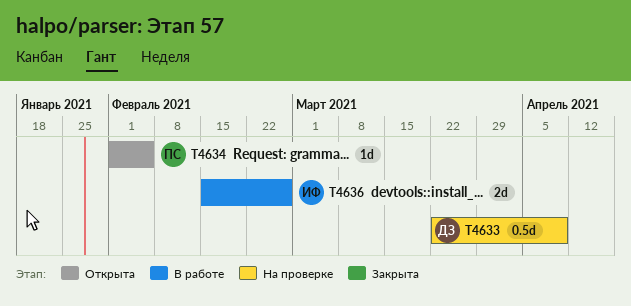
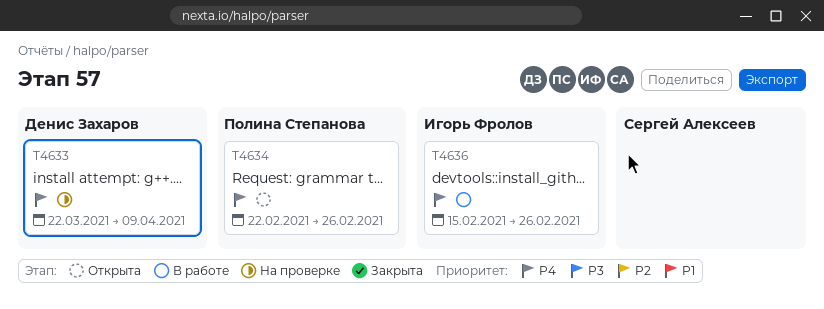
T4634, start: Feb 1 -> Feb 22
T4634, due: Feb 5 -> Feb 26

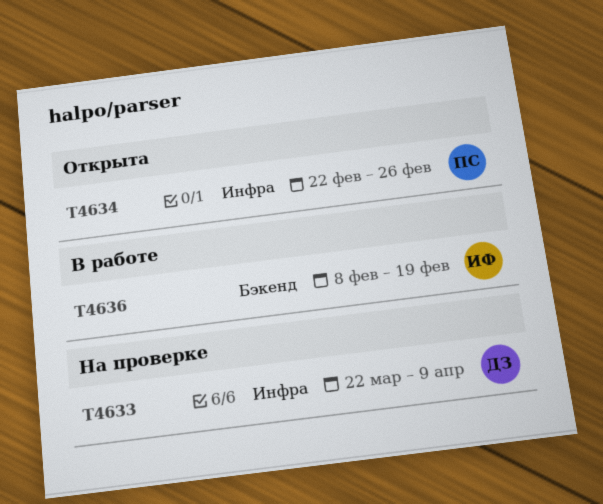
T4636, start: Feb 15 -> Feb 8
T4636, due: Feb 26 -> Feb 19

